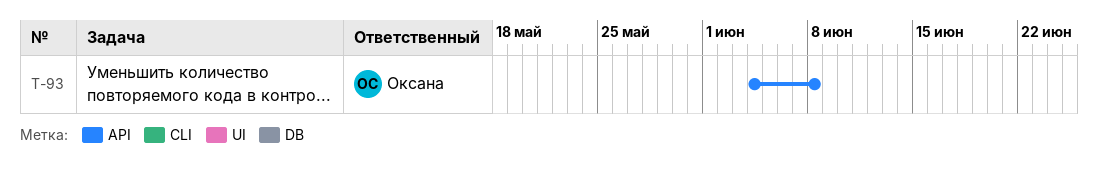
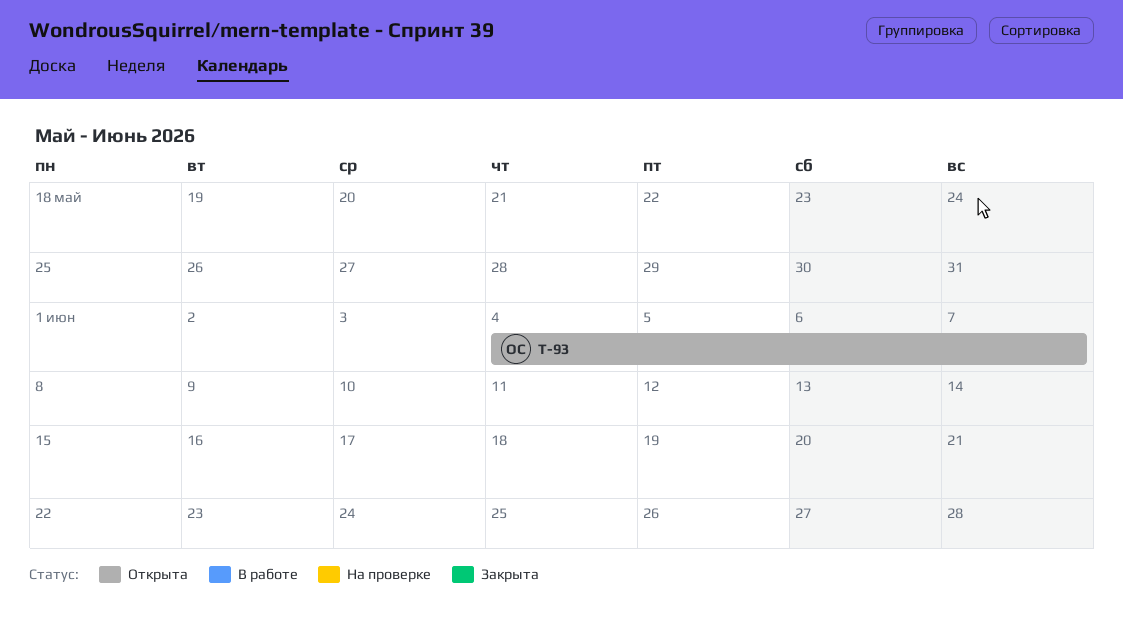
T-93, due: Jun 8 -> Jun 7

